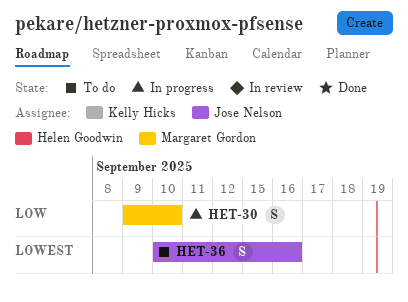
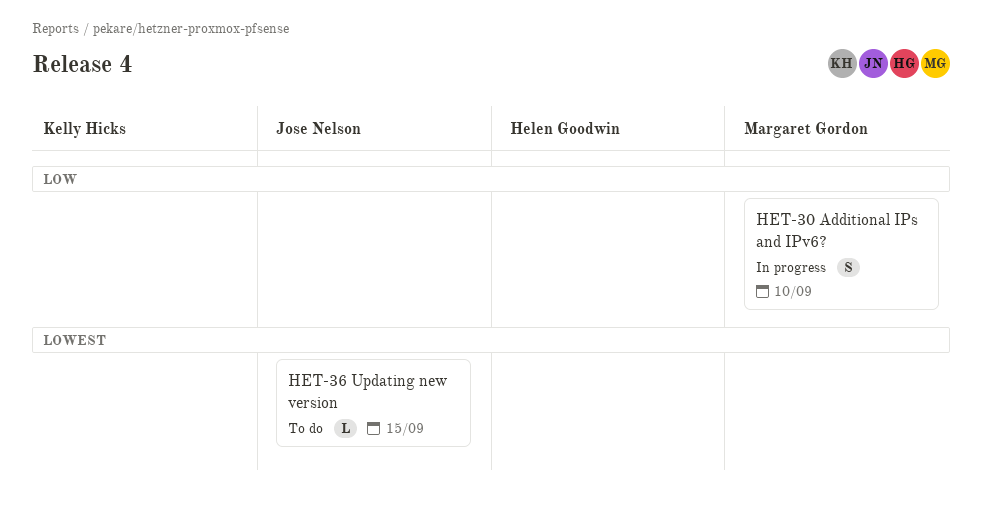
HET-36, estimate: S -> L
HET-36, due: Sep 16 -> Sep 15

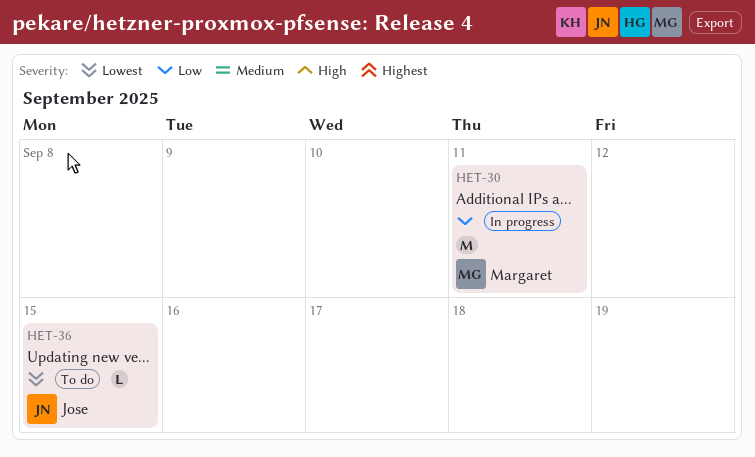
HET-30, estimate: S -> M
HET-30, due: Sep 10 -> Sep 11

